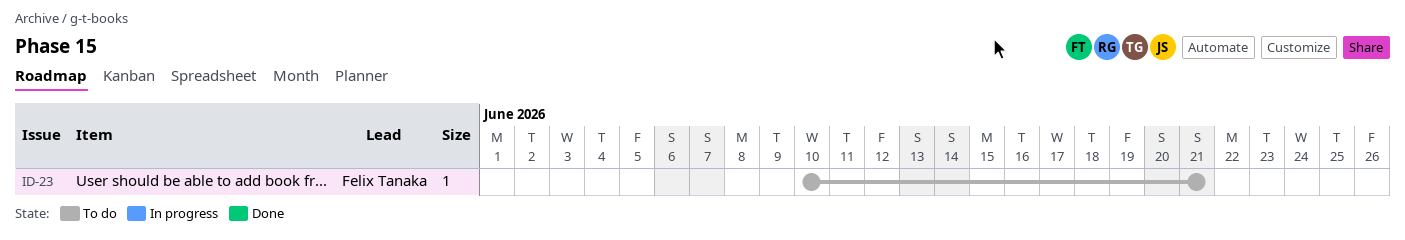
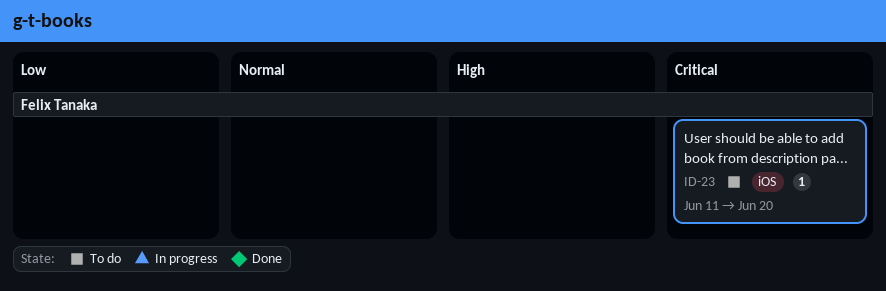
ID-23, start: Jun 10 -> Jun 11
ID-23, due: Jun 21 -> Jun 20

